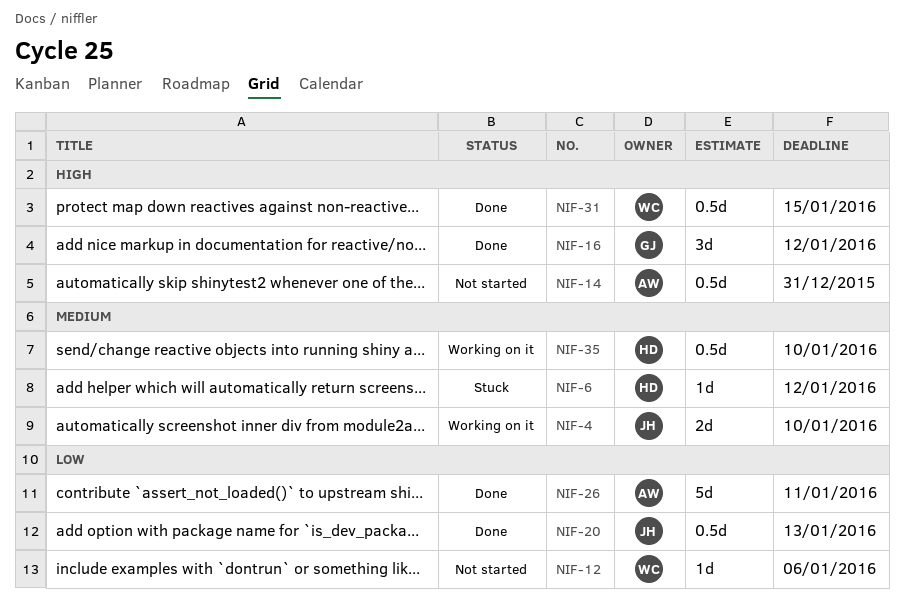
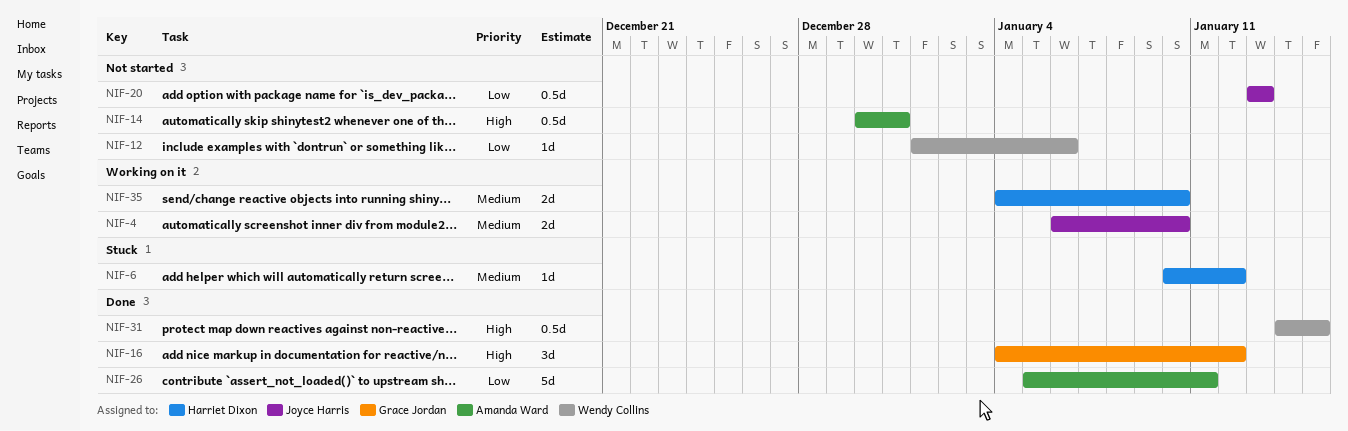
NIF-20, status: Done -> Not started
NIF-35, estimate: 0.5d -> 2d

